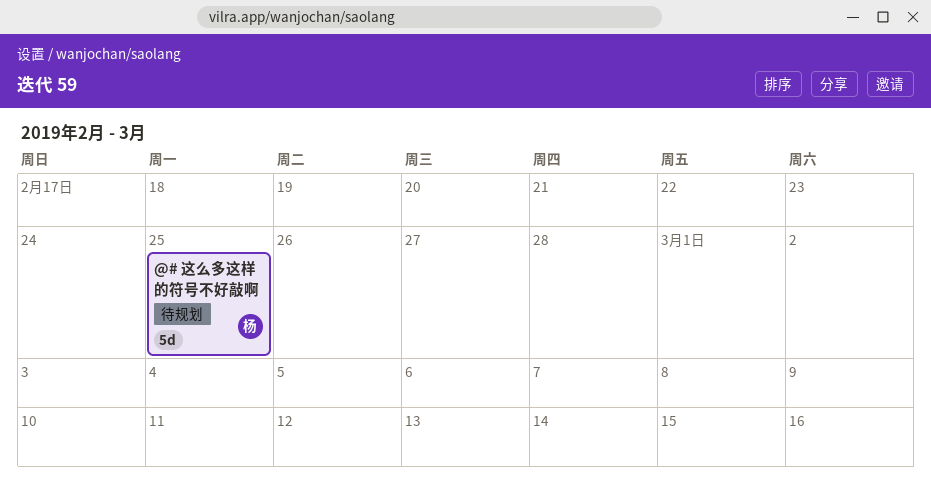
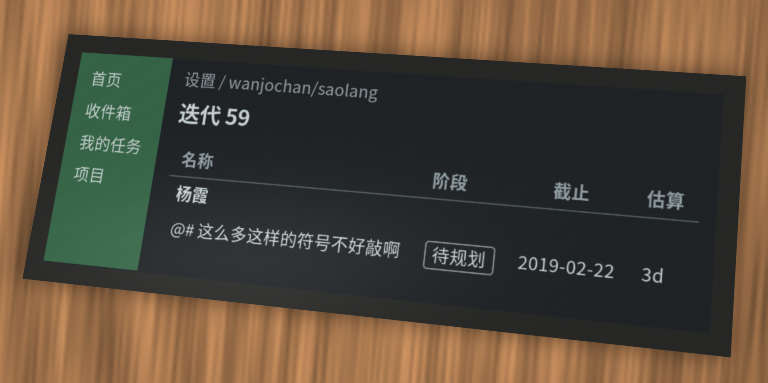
@# 这么多这样的符号不好敲啊, estimate: 5d -> 3d
@# 这么多这样的符号不好敲啊, due: Feb 25 -> Feb 22

